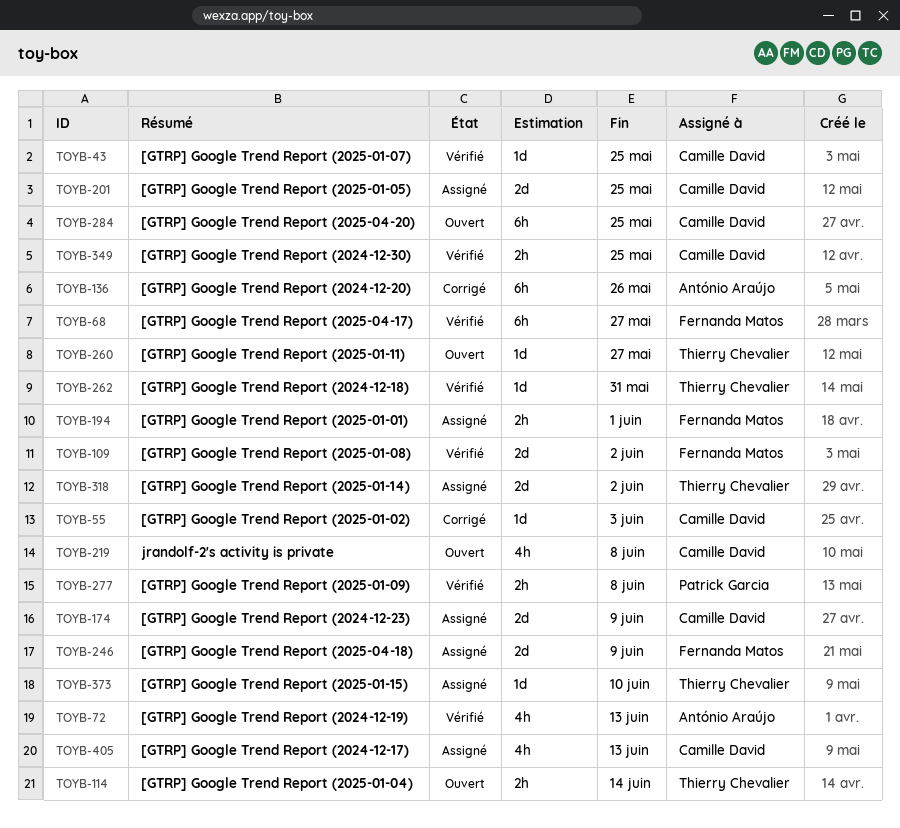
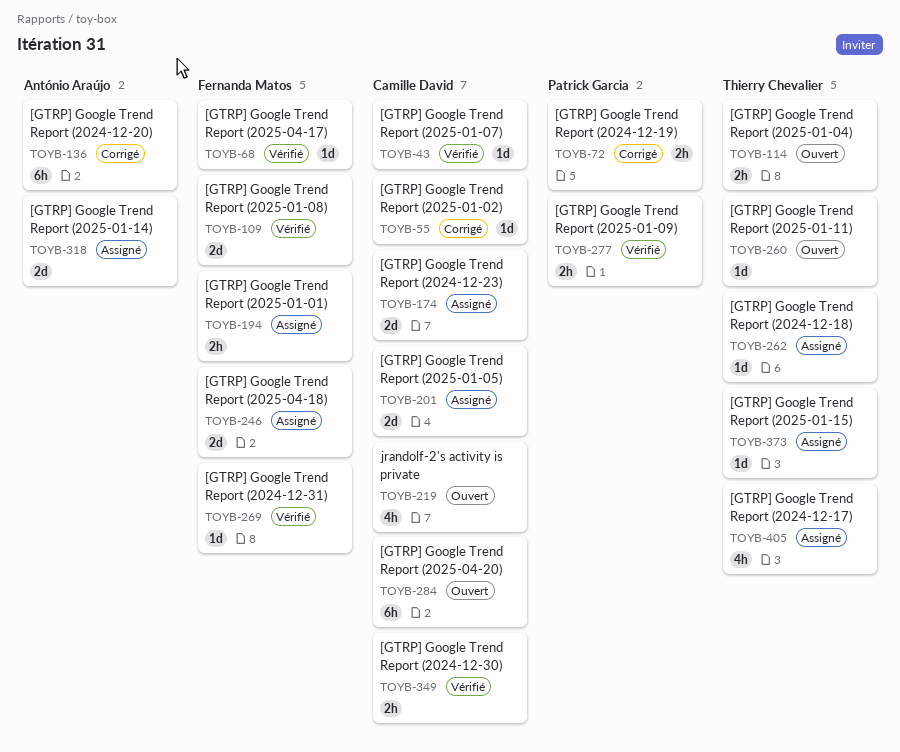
TOYB-68, estimate: 6h -> 1d
TOYB-72, status: Vérifié -> Corrigé
TOYB-72, owner: António Araújo -> Patrick Garcia
TOYB-72, estimate: 4h -> 2h
TOYB-262, status: Vérifié -> Assigné
TOYB-269: none -> present
TOYB-318, owner: Thierry Chevalier -> António Araújo
TOYB-405, owner: Camille David -> Thierry Chevalier

